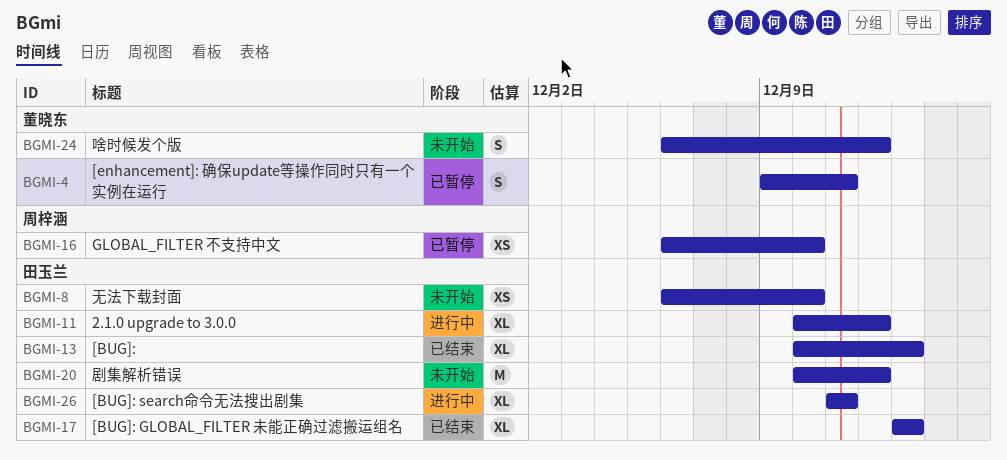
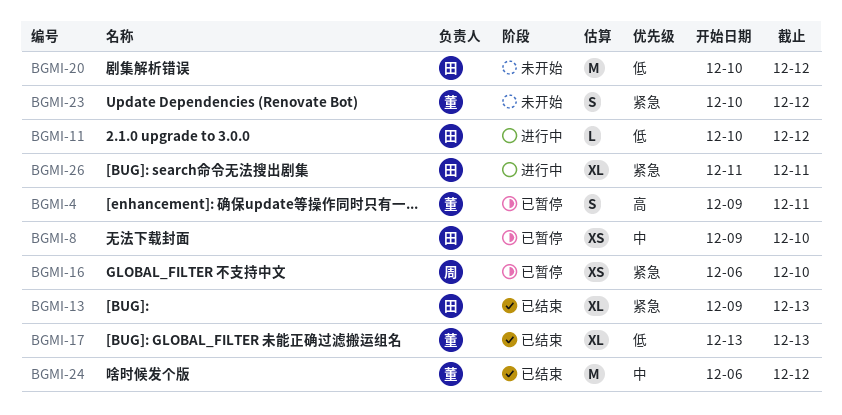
BGMI-8, status: 未开始 -> 已暂停
BGMI-8, start: Dec 6 -> Dec 9
BGMI-11, estimate: XL -> L
BGMI-13, start: Dec 10 -> Dec 9
BGMI-17, owner: 田玉兰 -> 董晓东
BGMI-23: none -> present
BGMI-24, status: 未开始 -> 已结束
BGMI-24, estimate: S -> M

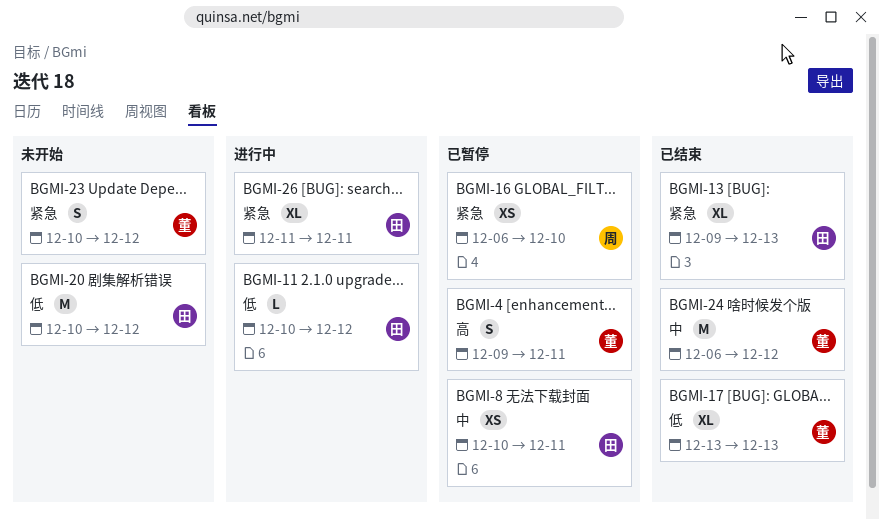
BGMI-8, start: Dec 9 -> Dec 10
BGMI-8, due: Dec 10 -> Dec 11

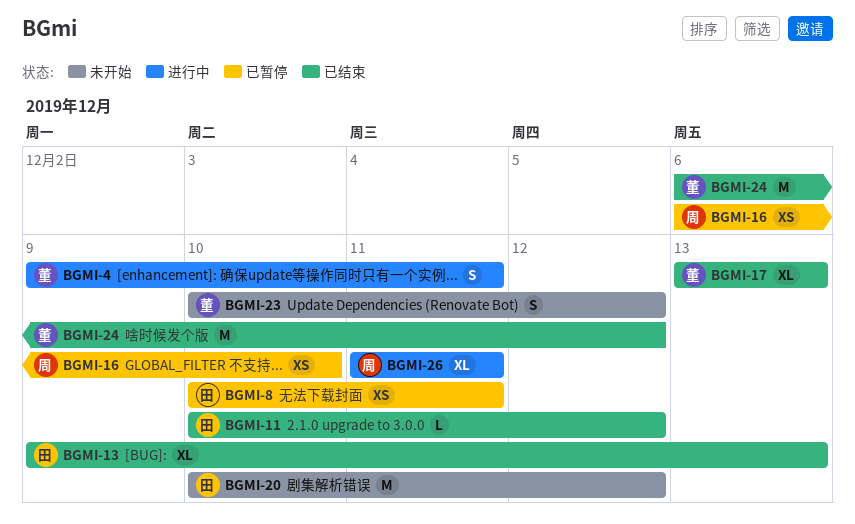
BGMI-4, status: 已暂停 -> 进行中
BGMI-11, status: 进行中 -> 已结束
BGMI-26, owner: 田 -> 周

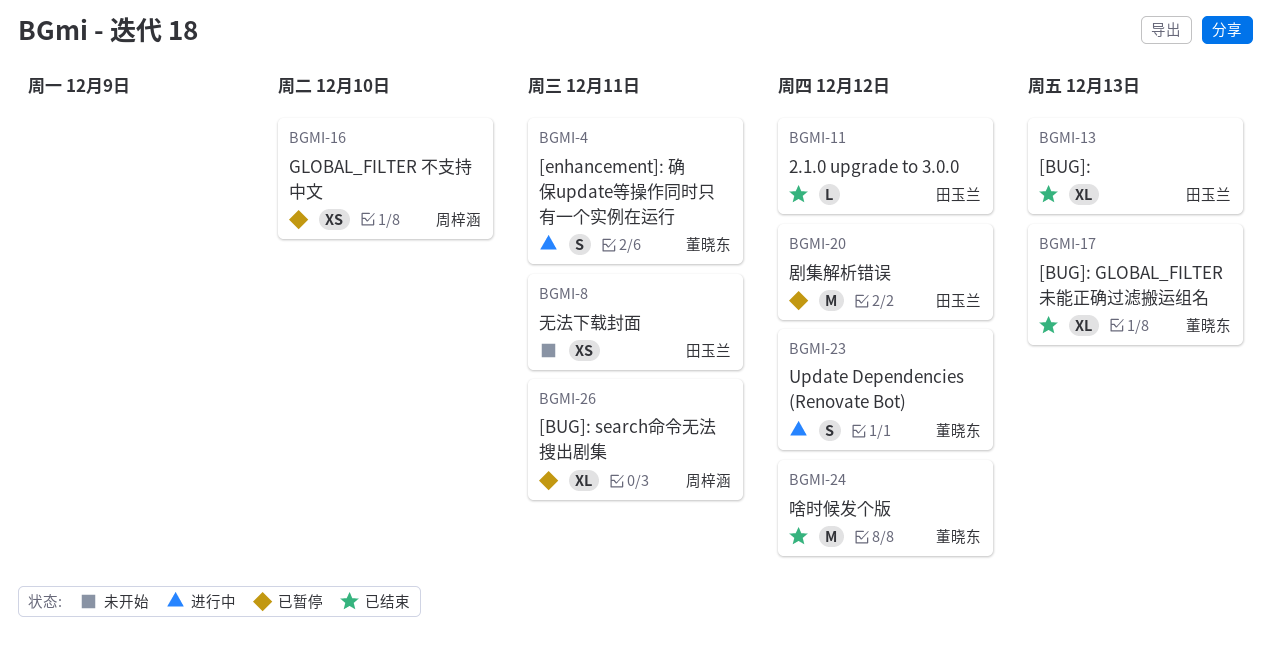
BGMI-8, status: 已暂停 -> 未开始
BGMI-20, status: 未开始 -> 已暂停
BGMI-23, status: 未开始 -> 进行中
BGMI-26, status: 进行中 -> 已暂停

